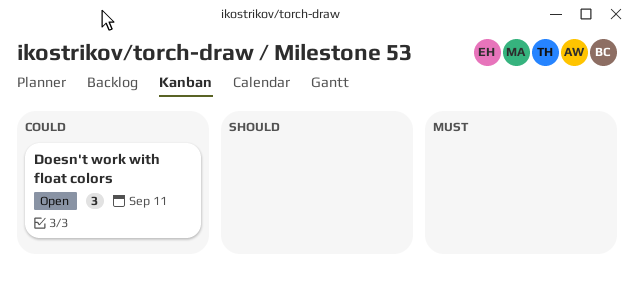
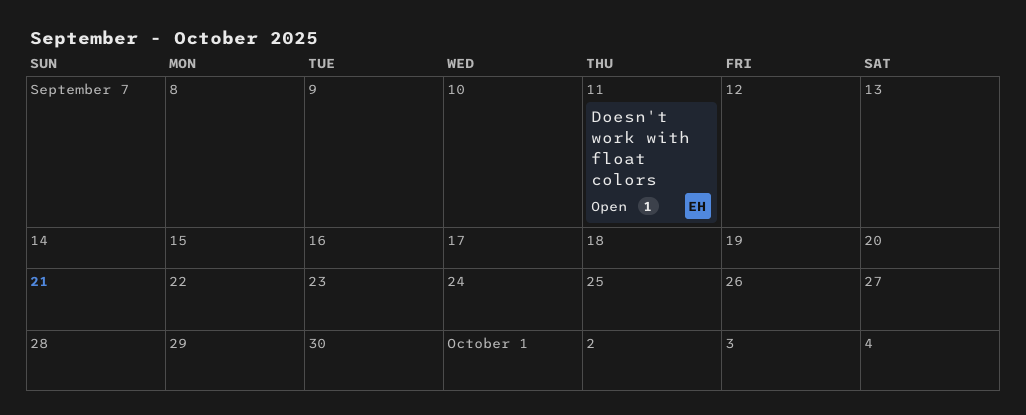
Doesn't work with float colors, estimate: 3 -> 1

